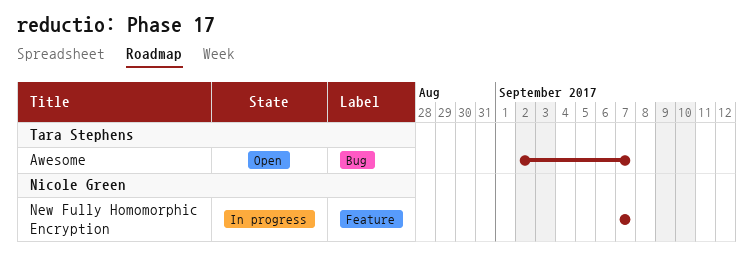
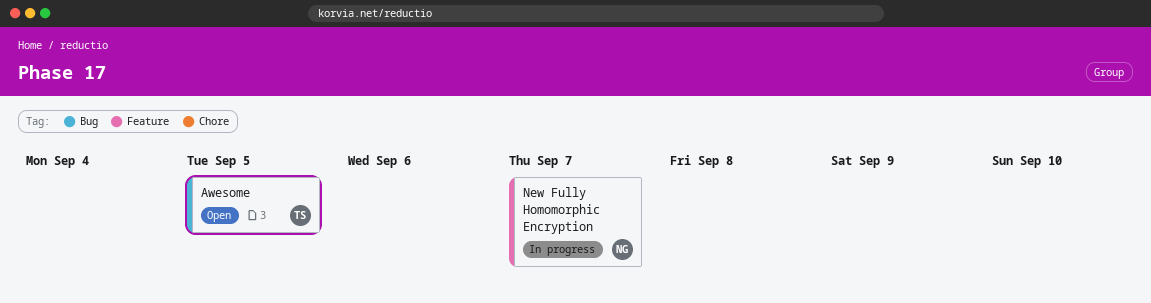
Awesome, due: Sep 7 -> Sep 5

